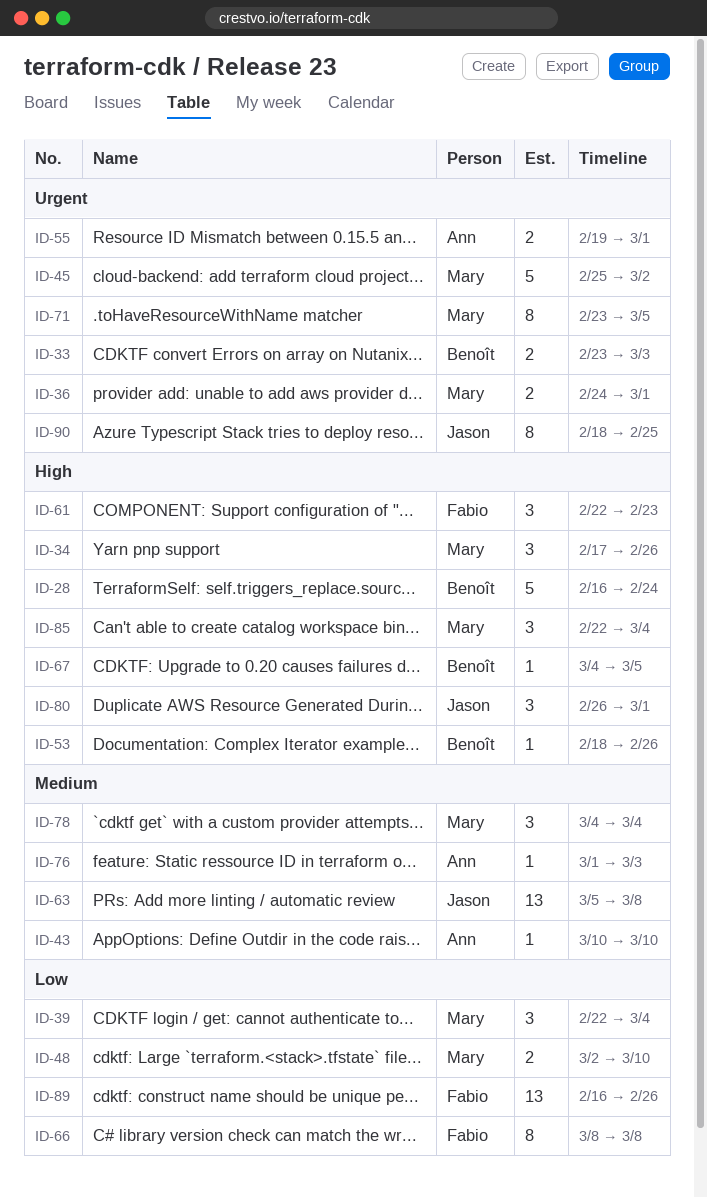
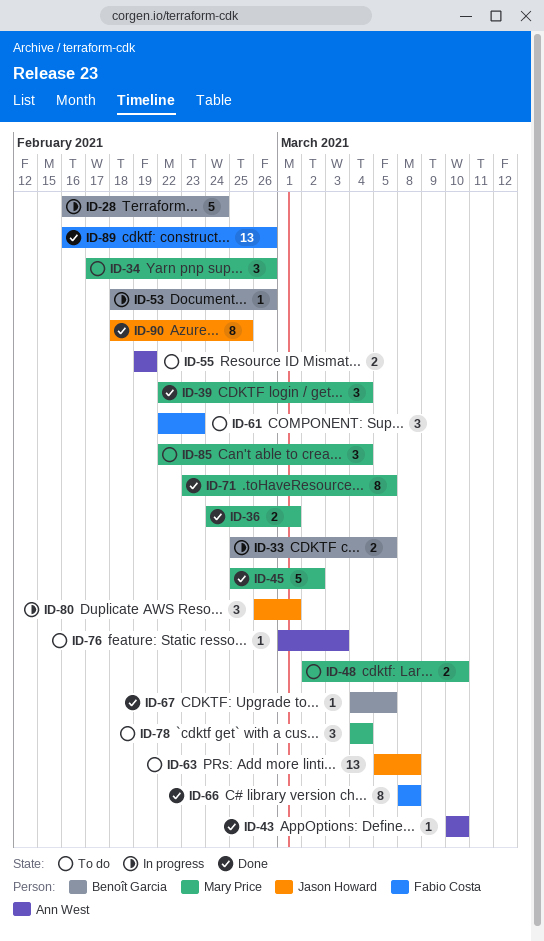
ID-33, start: Feb 23 -> Feb 25
ID-33, due: Mar 3 -> Mar 5
ID-55, due: Mar 1 -> Feb 19

